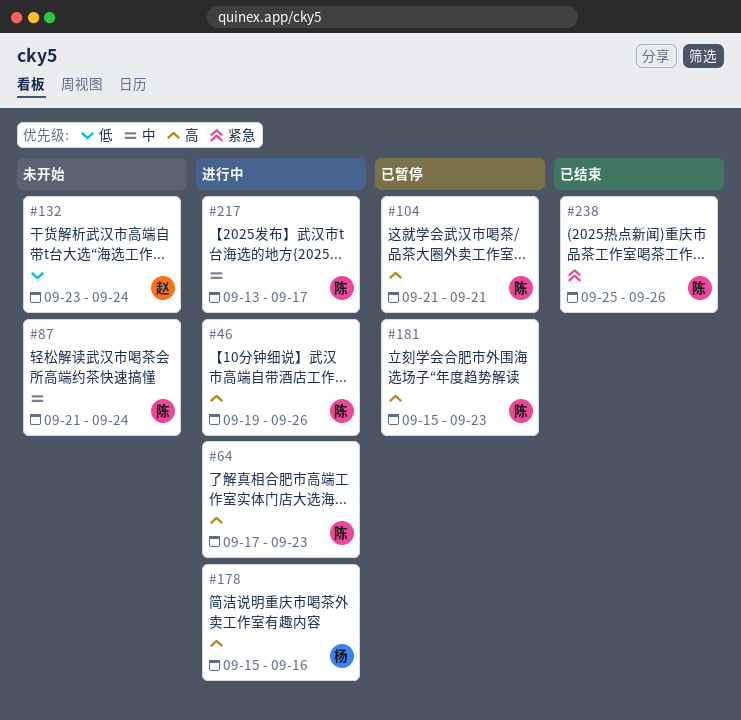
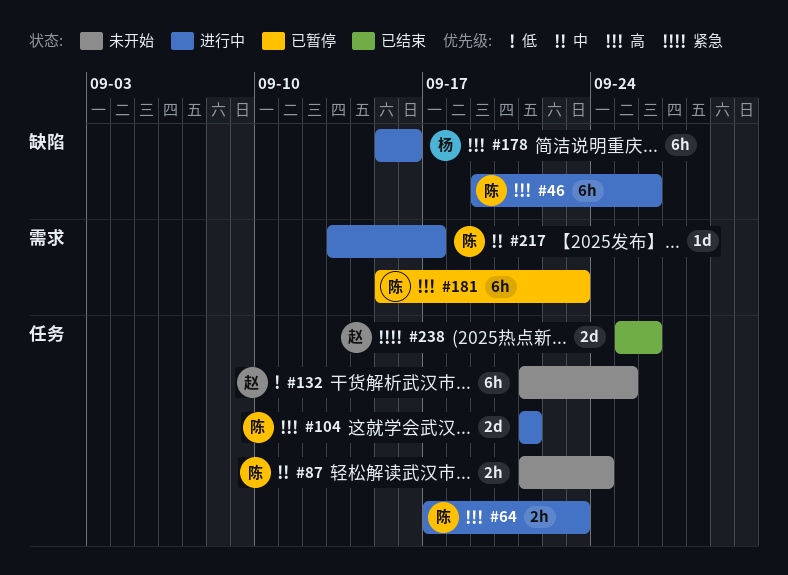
#104, status: 已暂停 -> 进行中
#132, start: Sep 23 -> Sep 21
#132, due: Sep 24 -> Sep 25
#238, owner: 陈 -> 赵

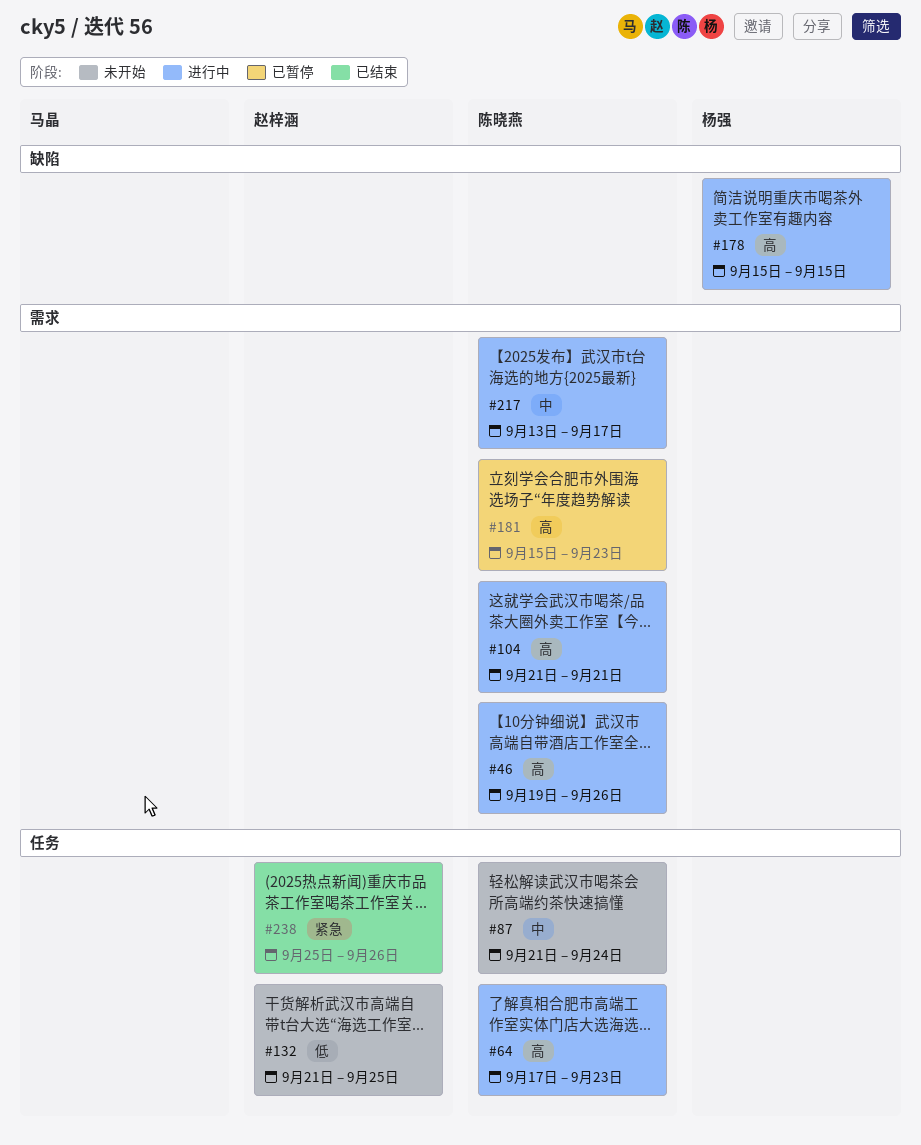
#46, label: 缺陷 -> 需求
#104, label: 任务 -> 需求
#178, due: Sep 16 -> Sep 15

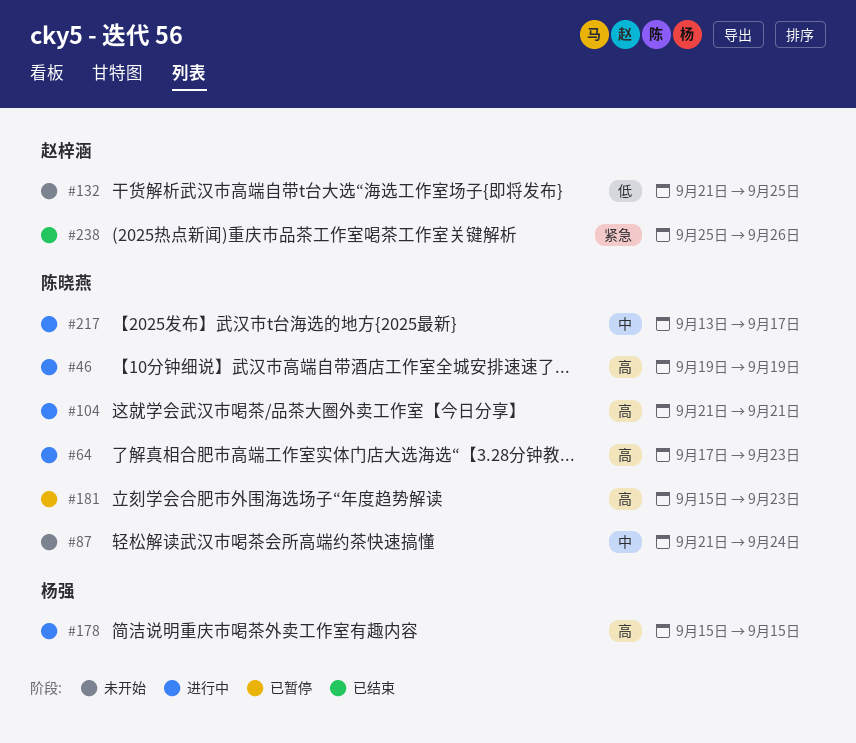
#46, due: Sep 26 -> Sep 19

